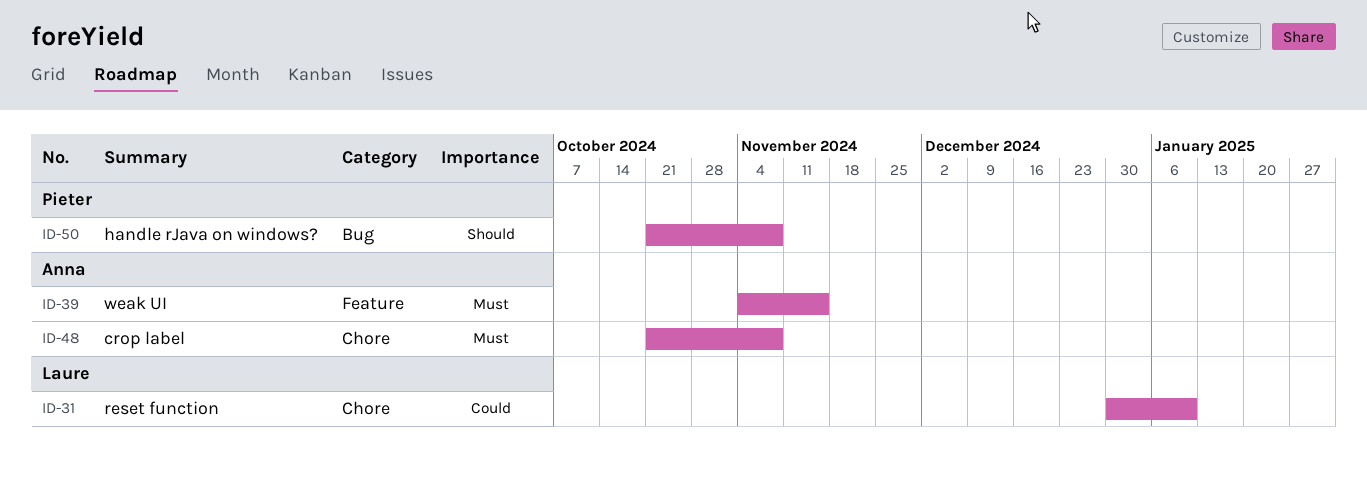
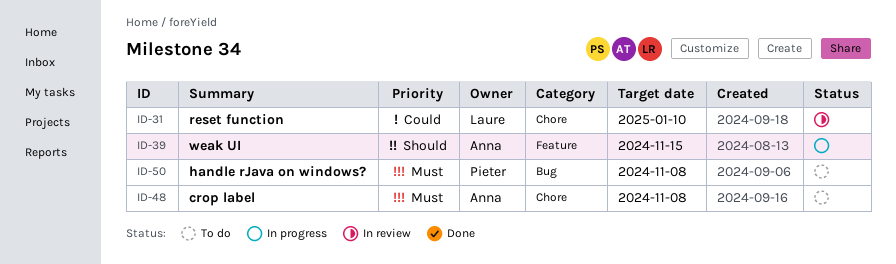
ID-39, priority: Must -> Should
ID-50, priority: Should -> Must

